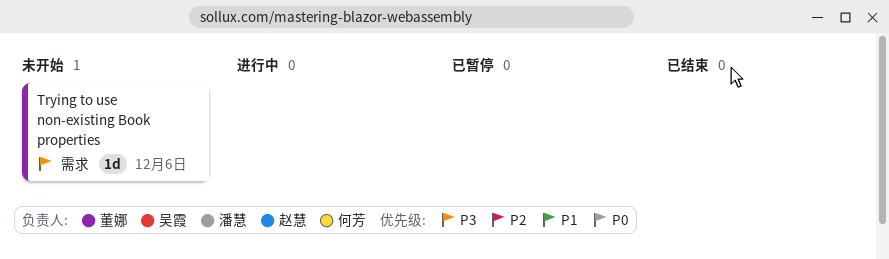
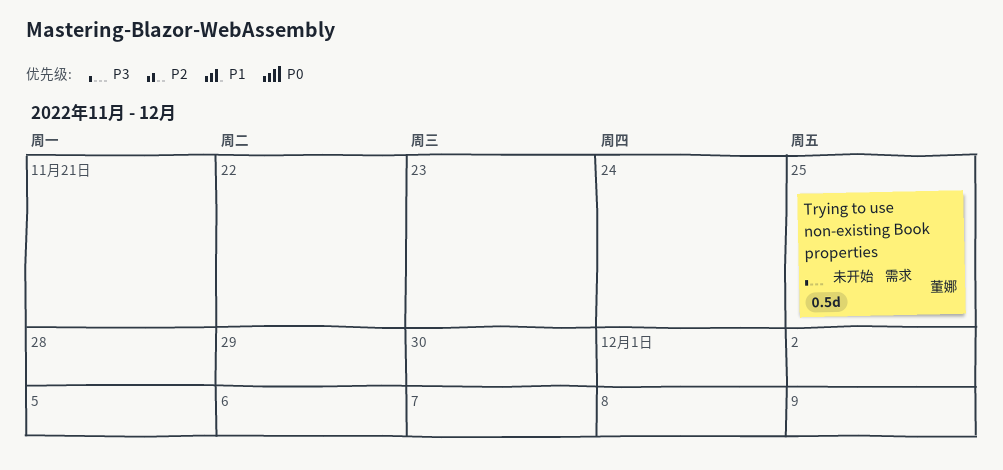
Trying to use non-existing Book properties, estimate: 1d -> 0.5d
Trying to use non-existing Book properties, due: Dec 6 -> Nov 25

